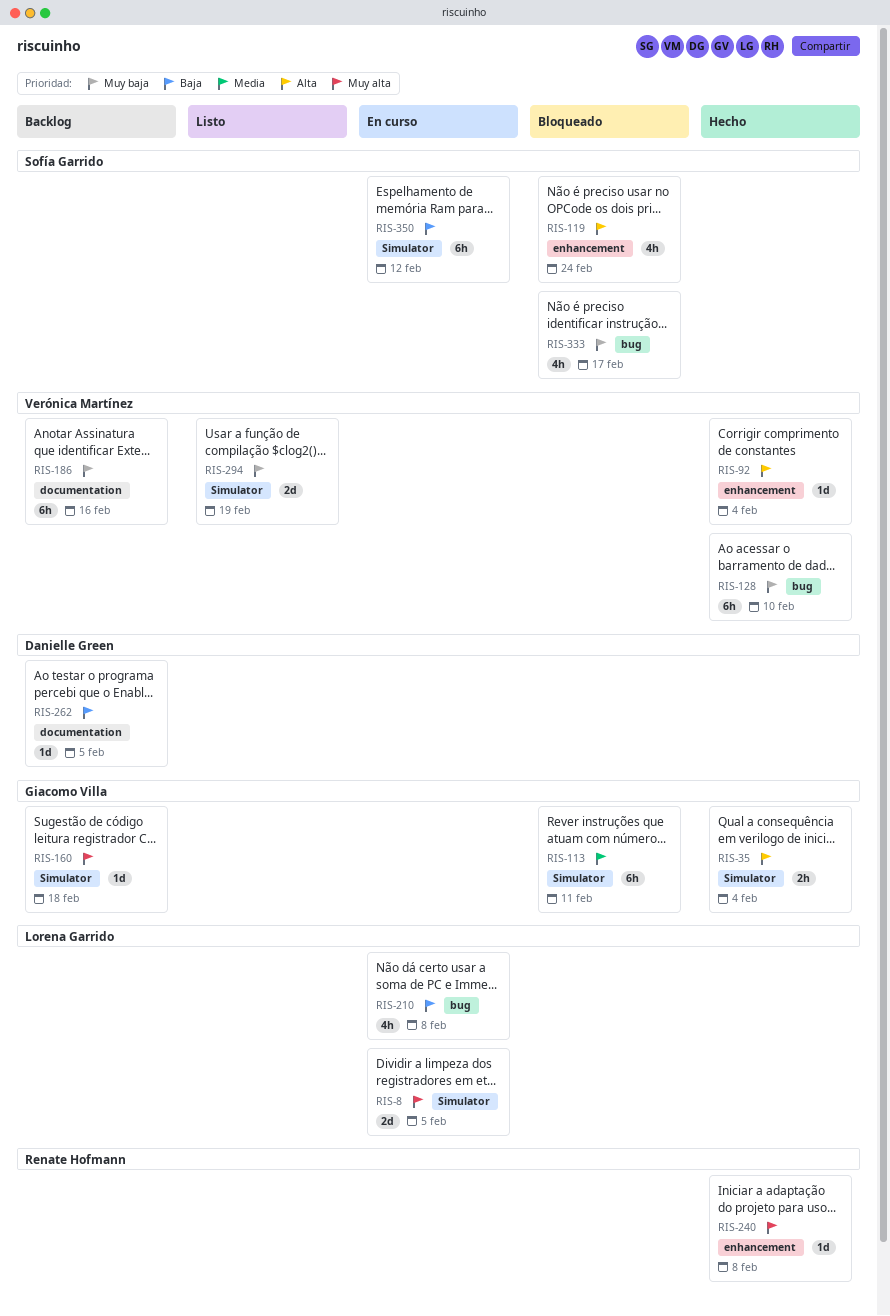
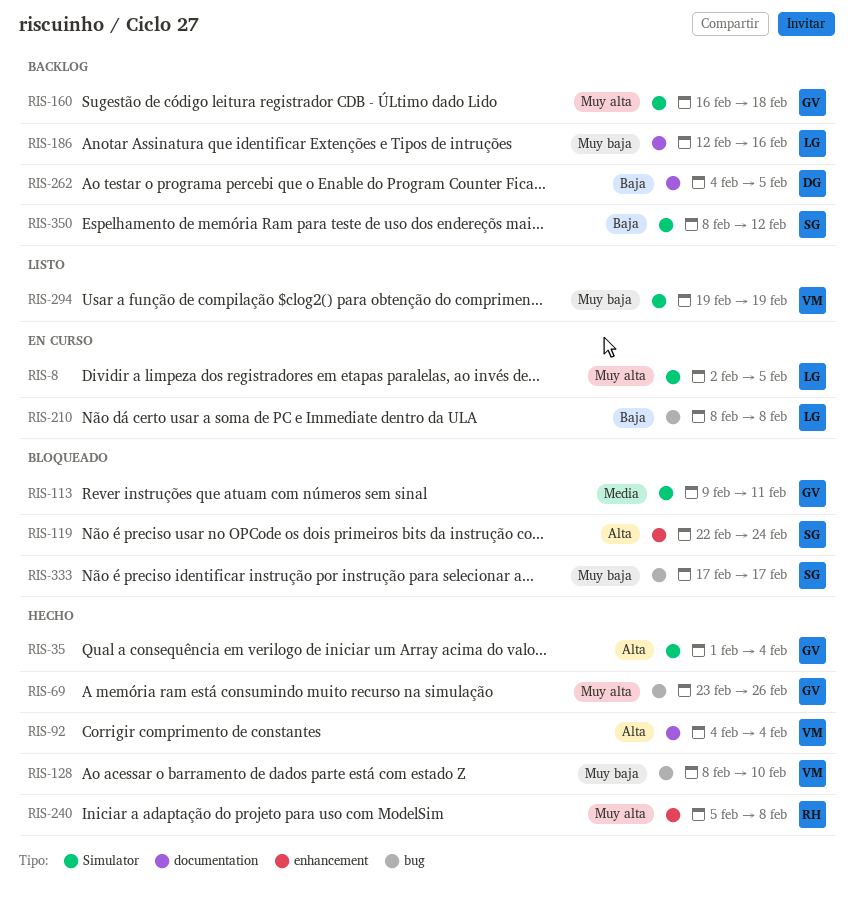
RIS-69: none -> present
RIS-92, label: enhancement -> documentation
RIS-186, owner: Verónica Martínez -> Lorena Garrido
RIS-350, status: En curso -> Backlog

